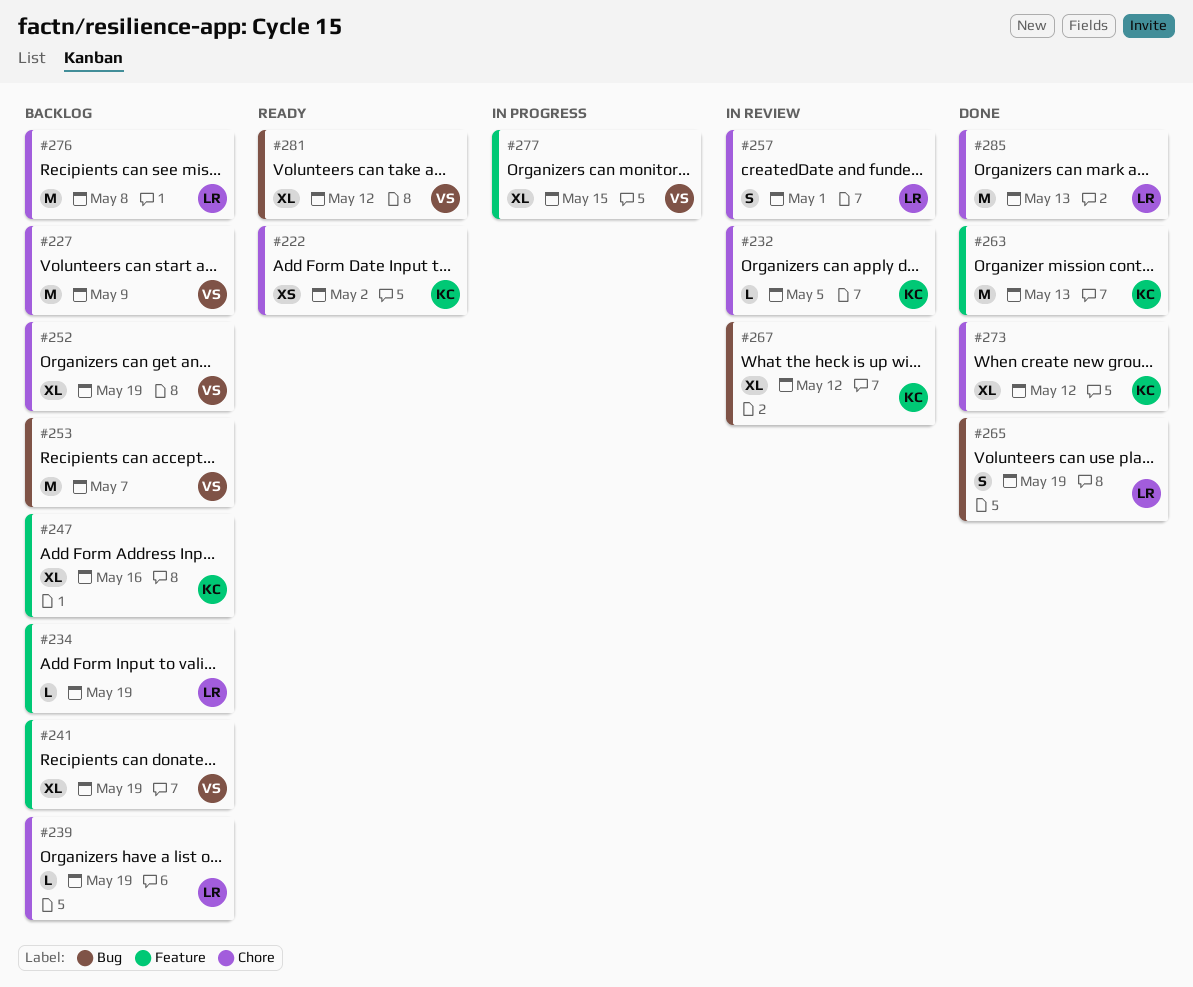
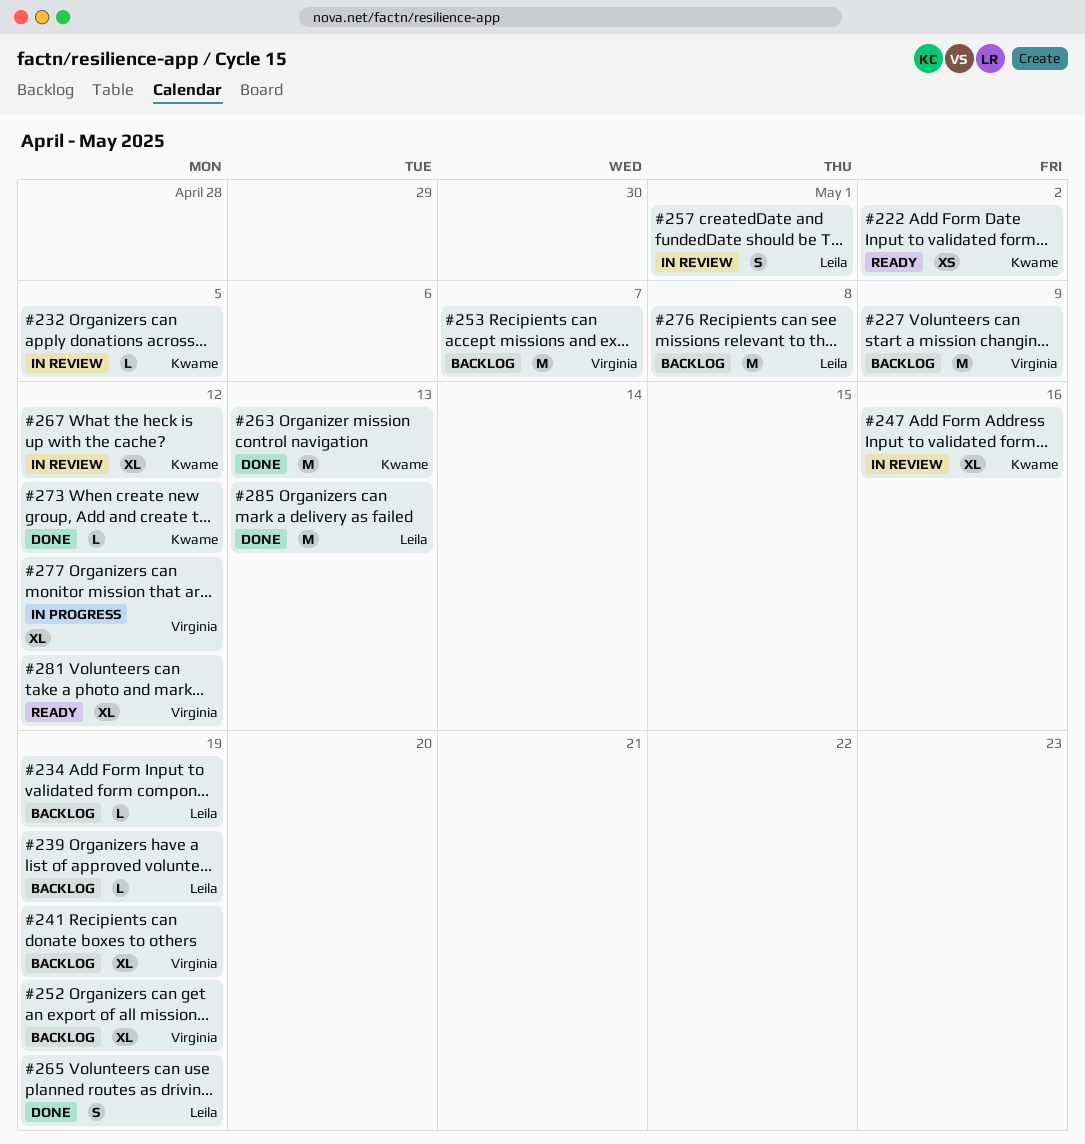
#247, status: Backlog -> In review
#273, estimate: XL -> L
#277, due: May 15 -> May 12

